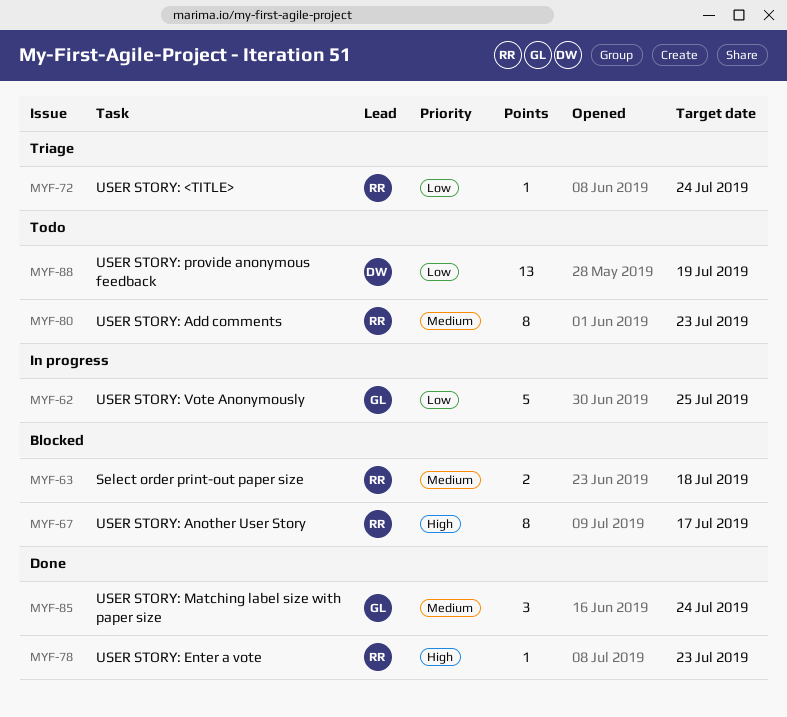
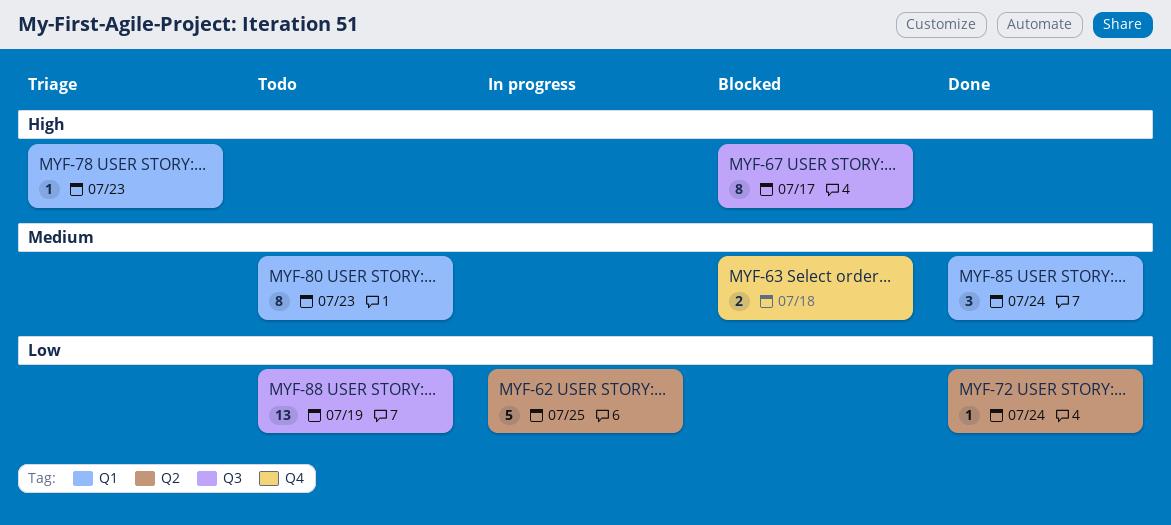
MYF-72, status: Triage -> Done
MYF-78, status: Done -> Triage

